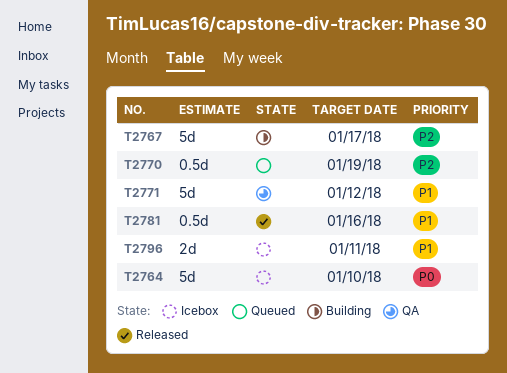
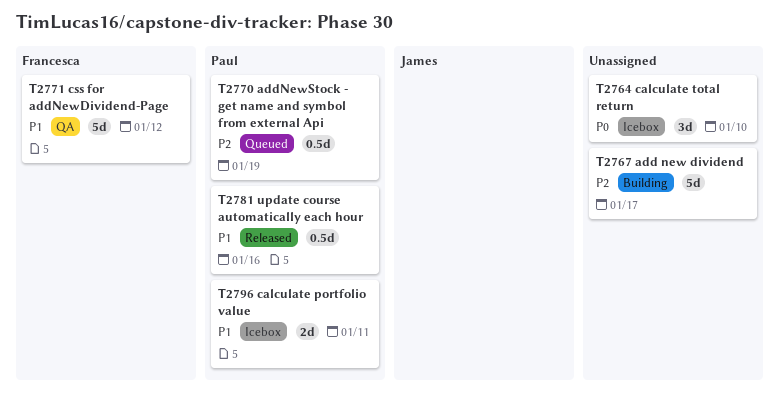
T2764, estimate: 5d -> 3d

